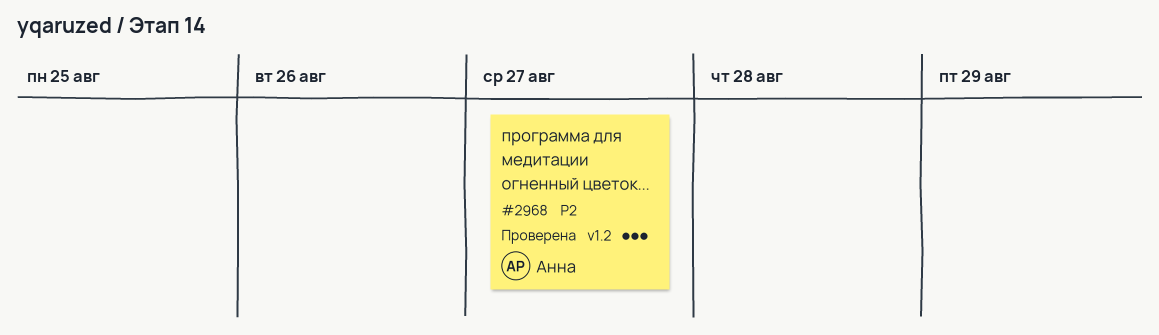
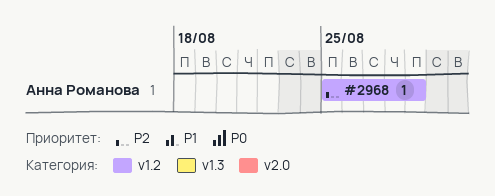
#2968, estimate: 3 -> 1
#2968, due: Aug 27 -> Aug 29

